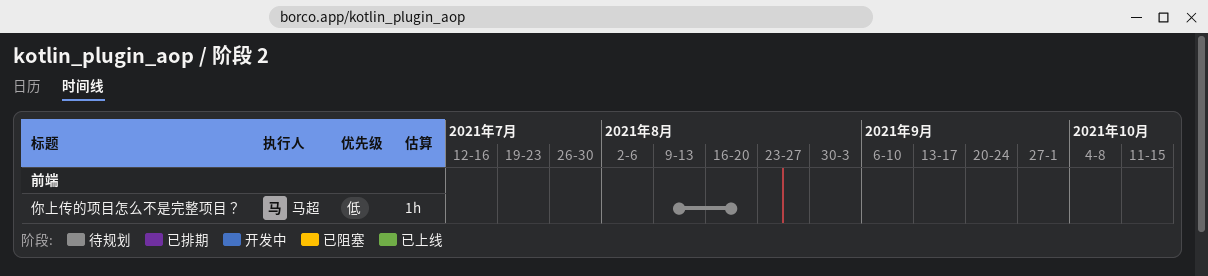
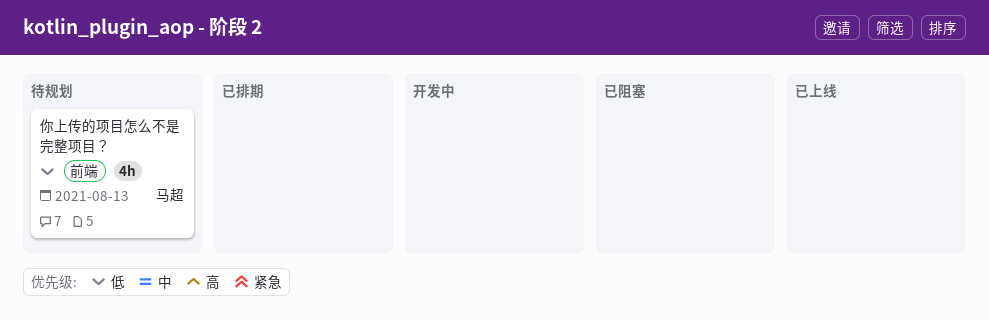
你上传的项目怎么不是完整项目？, estimate: 1h -> 4h
你上传的项目怎么不是完整项目？, due: Aug 20 -> Aug 13

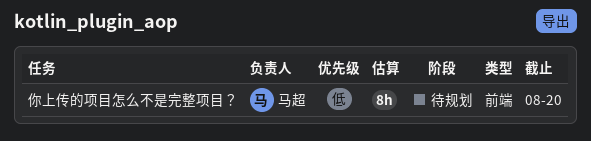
你上传的项目怎么不是完整项目？, estimate: 4h -> 8h
你上传的项目怎么不是完整项目？, due: Aug 13 -> Aug 20

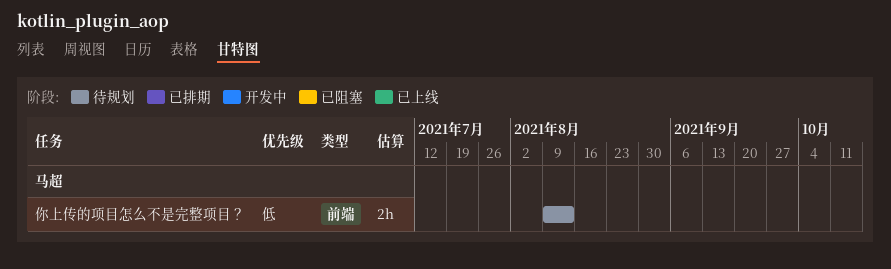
你上传的项目怎么不是完整项目？, estimate: 8h -> 2h
你上传的项目怎么不是完整项目？, due: Aug 20 -> Aug 13

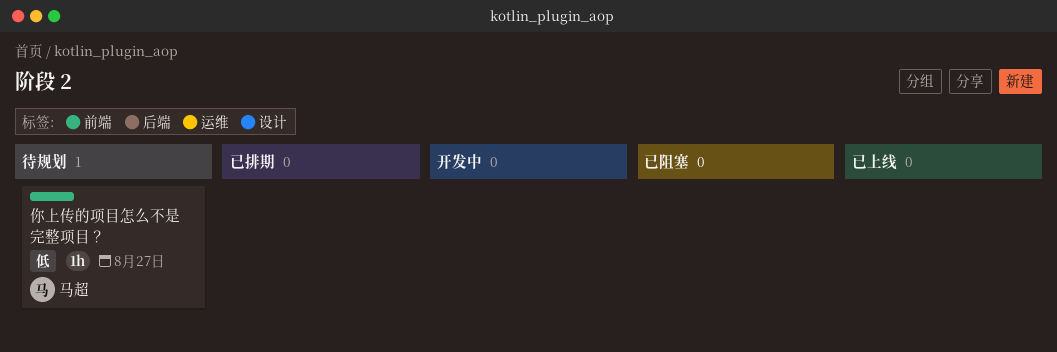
你上传的项目怎么不是完整项目？, estimate: 2h -> 1h
你上传的项目怎么不是完整项目？, due: Aug 13 -> Aug 27

